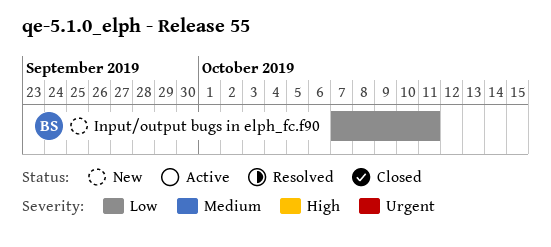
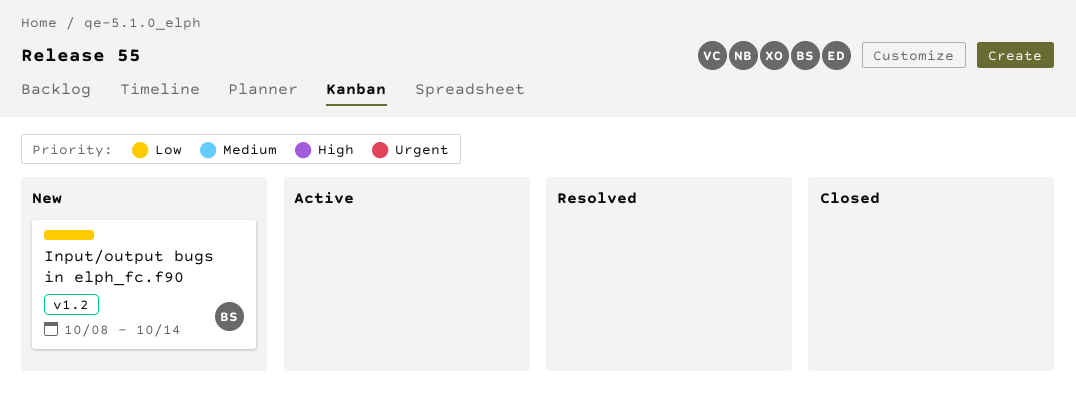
Input/output bugs in elph_fc.f90, start: Oct 7 -> Oct 8
Input/output bugs in elph_fc.f90, due: Oct 11 -> Oct 14

